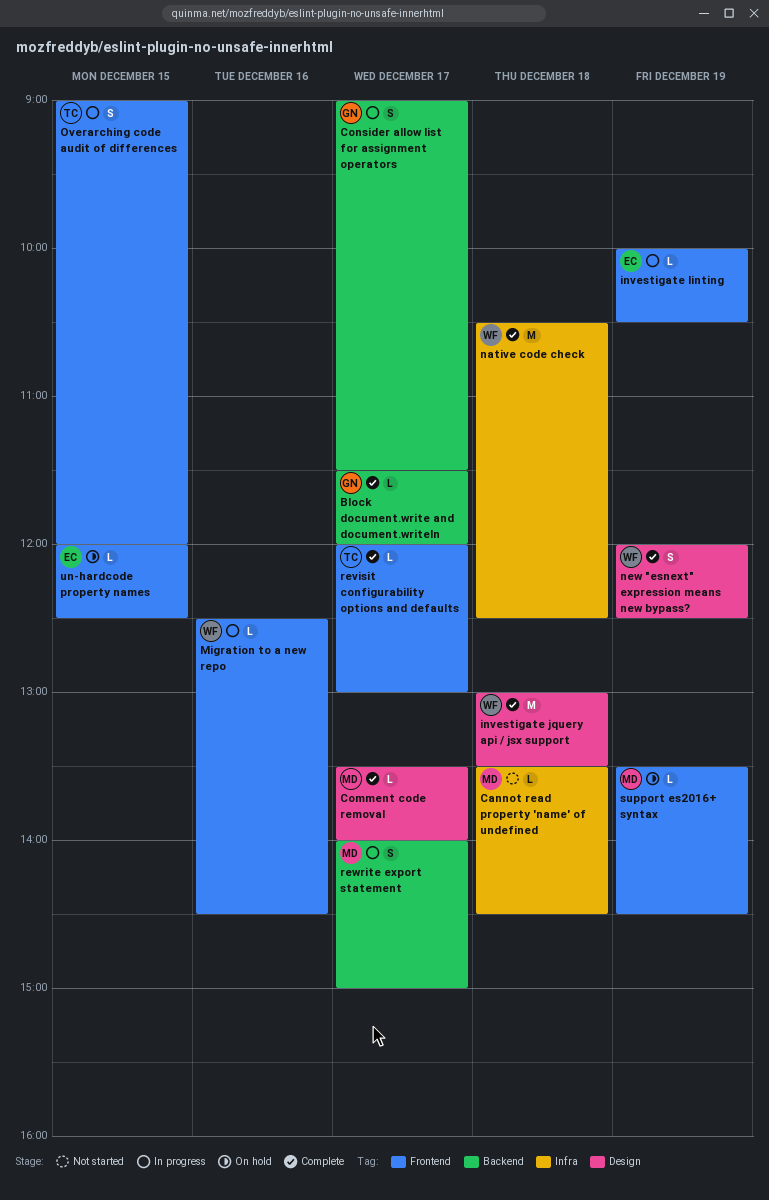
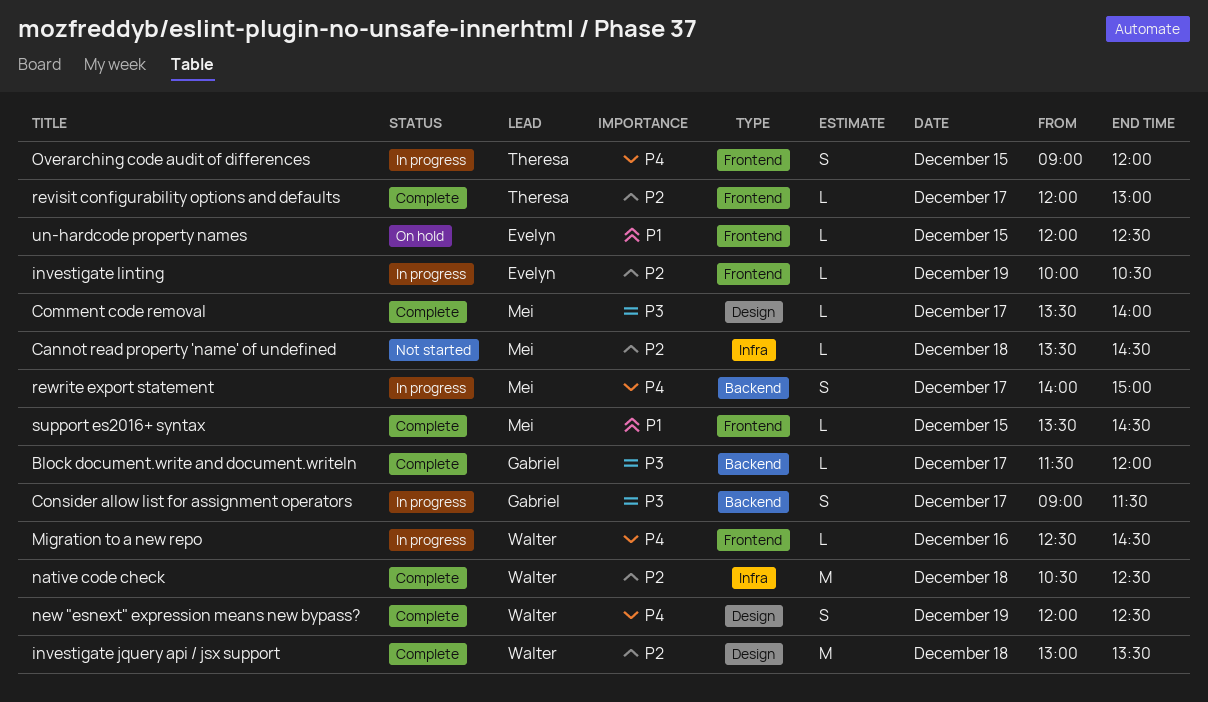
support es2016+ syntax, status: On hold -> Complete
support es2016+ syntax, day: Dec 19 -> Dec 15

